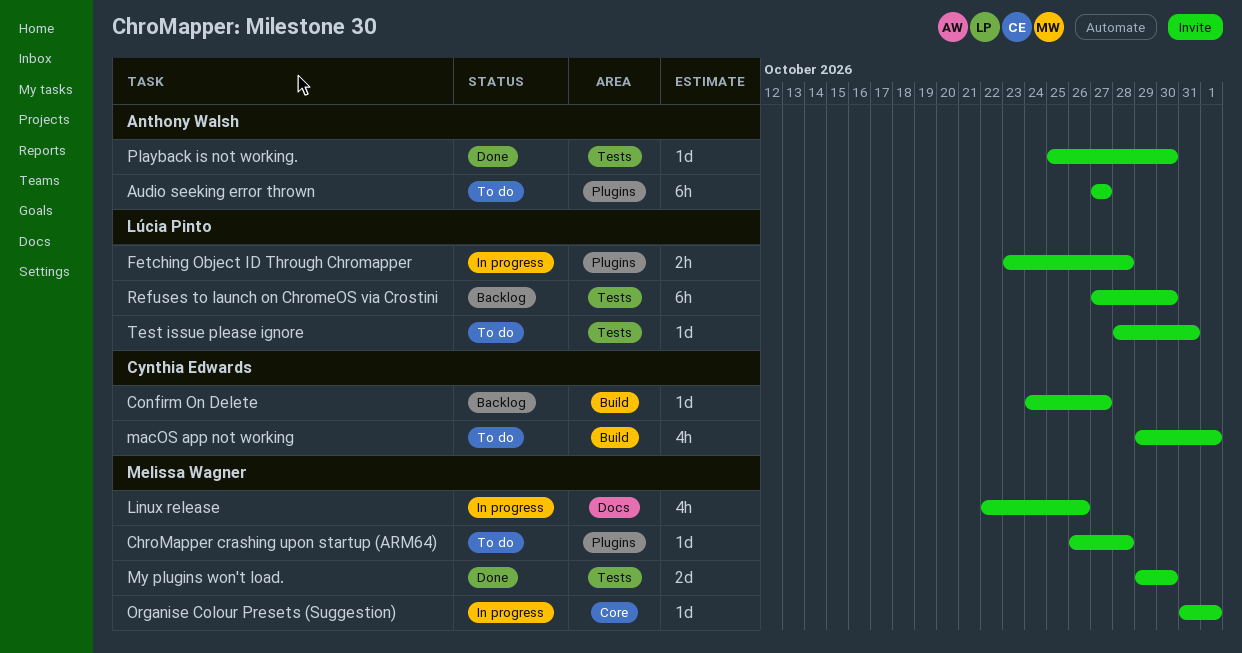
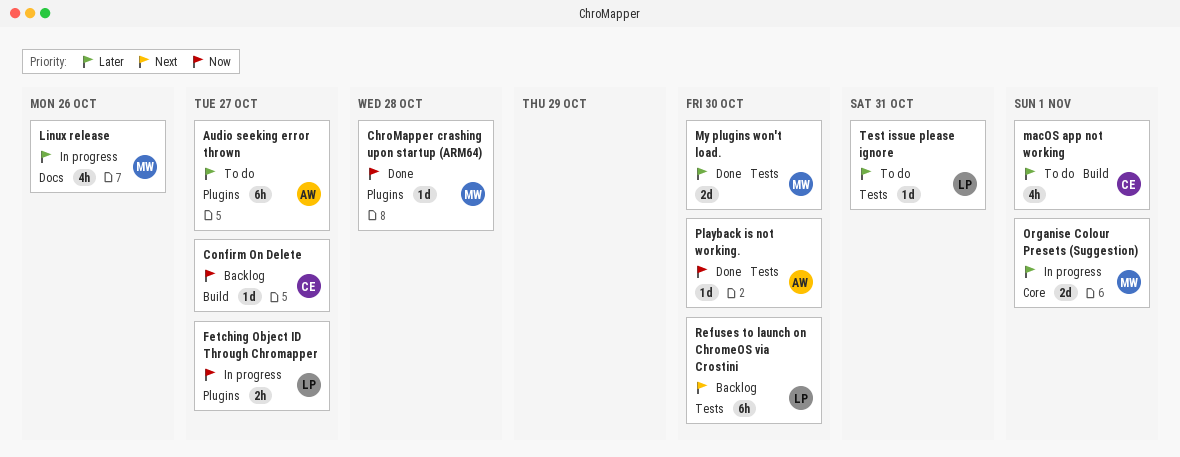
ChroMapper crashing upon startup (ARM64), status: To do -> Done
Fetching Object ID Through Chromapper, due: Oct 28 -> Oct 27
Organise Colour Presets (Suggestion), estimate: 1d -> 2d

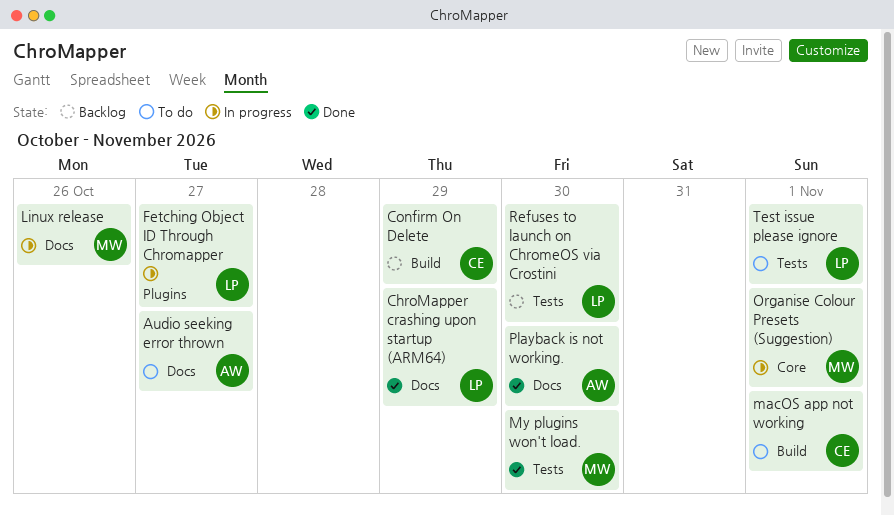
Audio seeking error thrown, label: Plugins -> Docs
ChroMapper crashing upon startup (ARM64), owner: MW -> LP
ChroMapper crashing upon startup (ARM64), label: Plugins -> Docs
ChroMapper crashing upon startup (ARM64), due: Oct 28 -> Oct 29
Confirm On Delete, due: Oct 27 -> Oct 29
Playback is not working., label: Tests -> Docs
Test issue please ignore, due: Oct 31 -> Nov 1

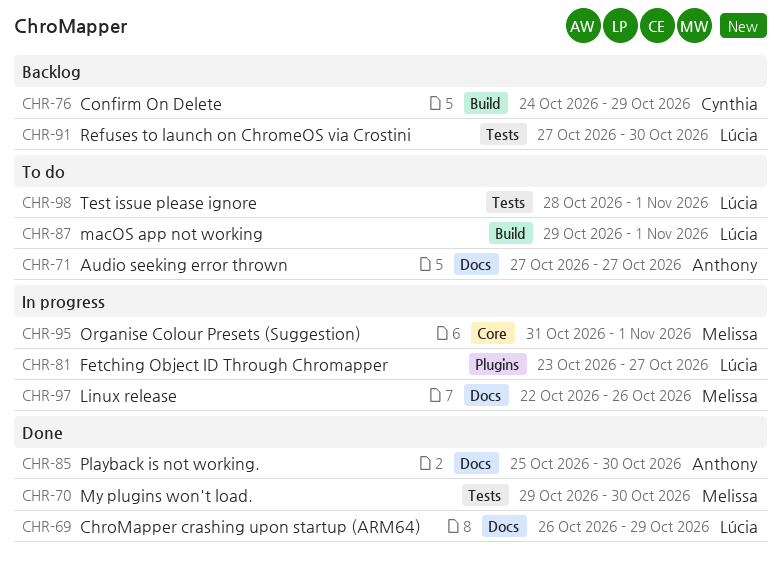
macOS app not working, owner: Cynthia -> Lúcia

